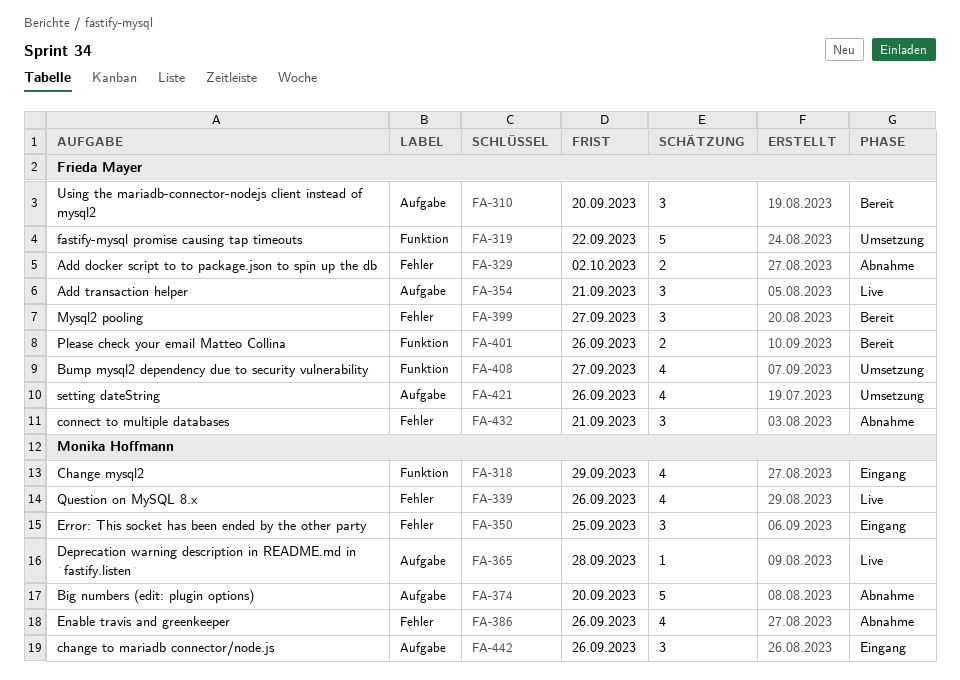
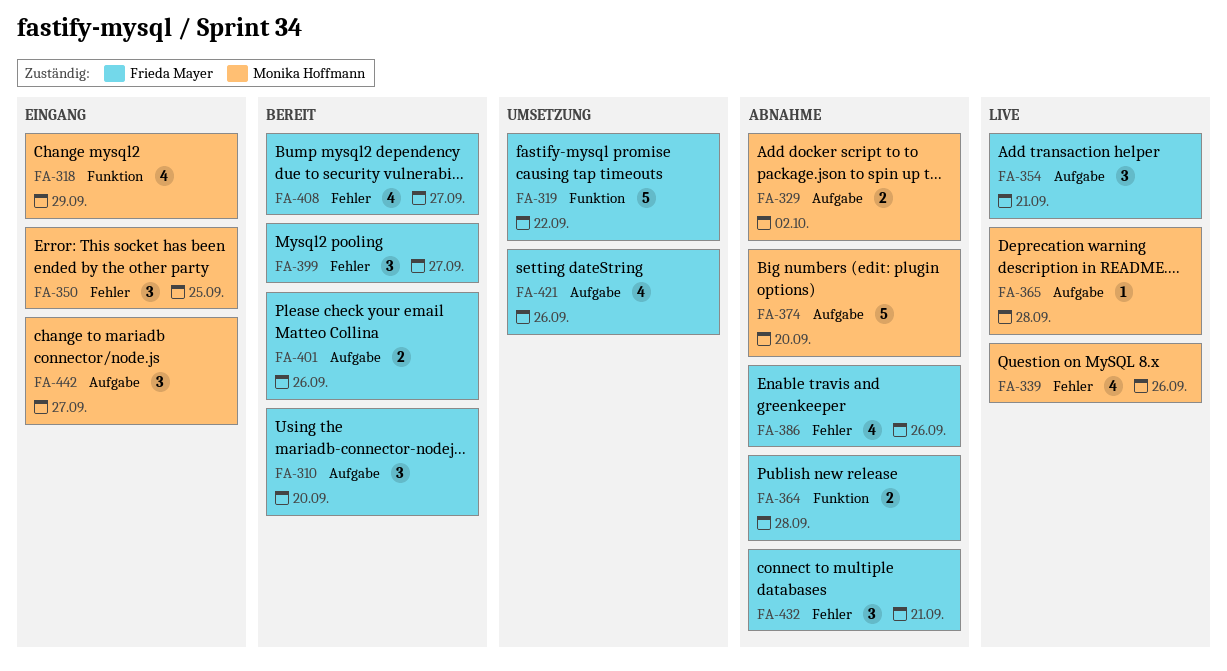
FA-329, owner: Frieda Mayer -> Monika Hoffmann
FA-329, label: Fehler -> Aufgabe
FA-364: none -> present
FA-386, owner: Monika Hoffmann -> Frieda Mayer
FA-401, label: Funktion -> Aufgabe
FA-408, status: Umsetzung -> Bereit
FA-408, label: Funktion -> Fehler
FA-442, due: Sep 26 -> Sep 27

